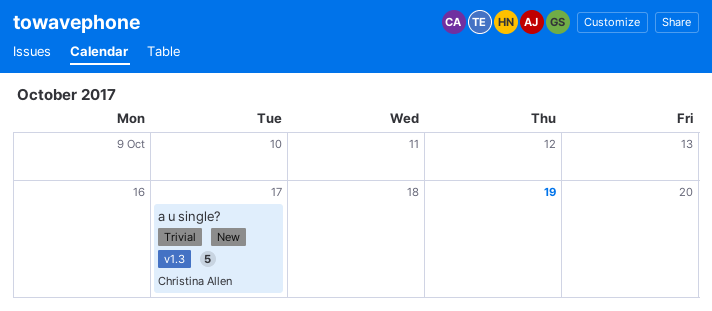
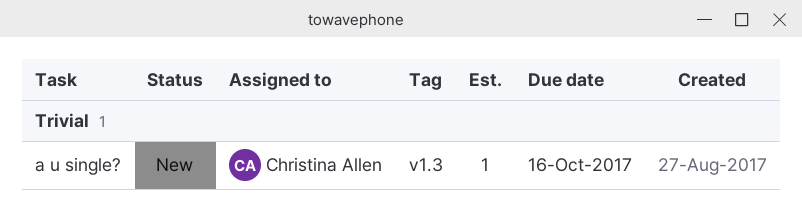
a u single?, estimate: 5 -> 1
a u single?, due: Oct 17 -> Oct 16

